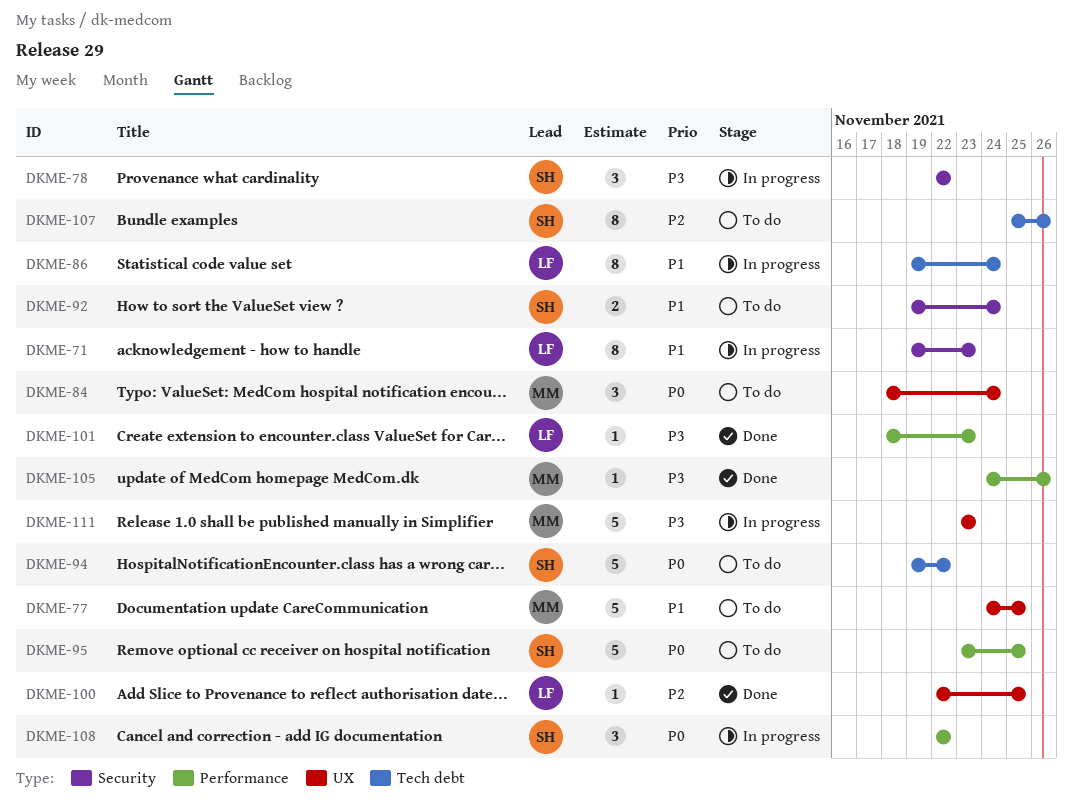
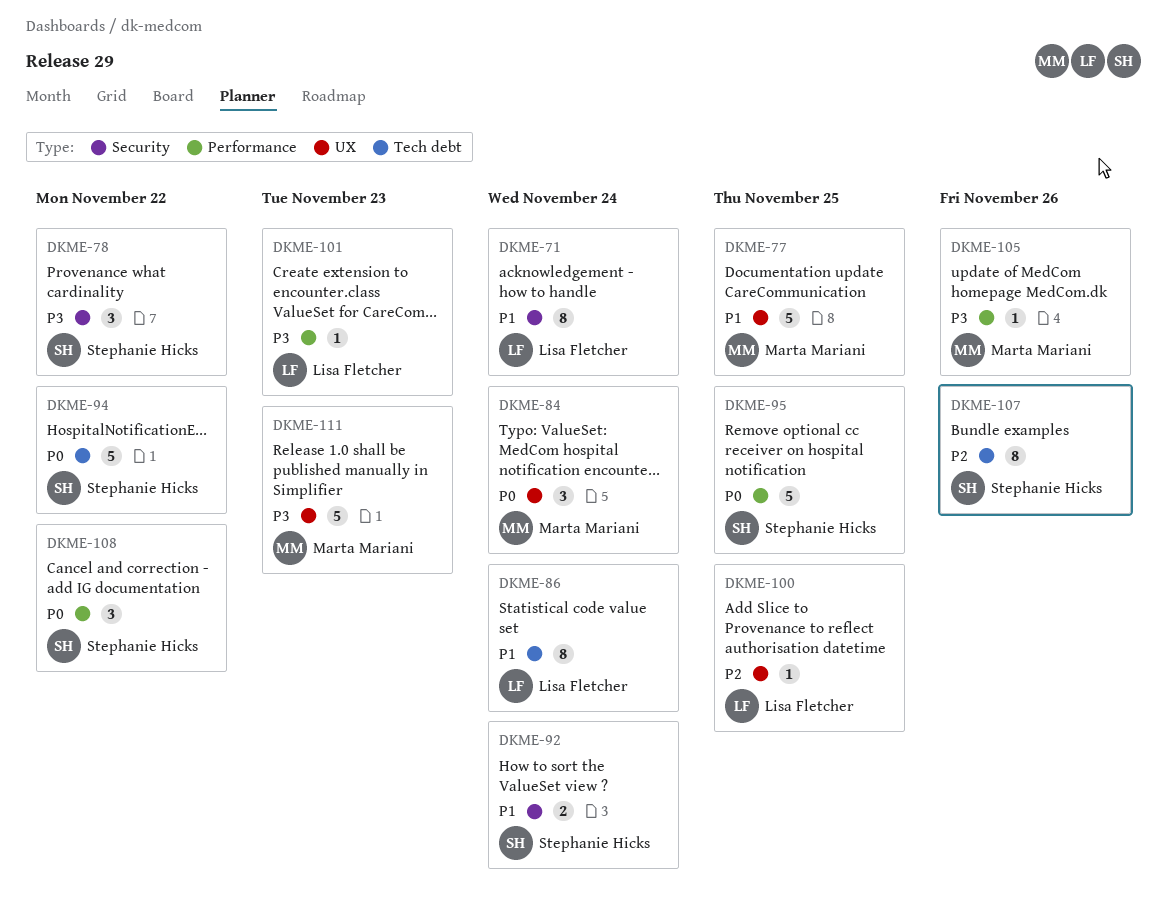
DKME-71, due: Nov 23 -> Nov 24

